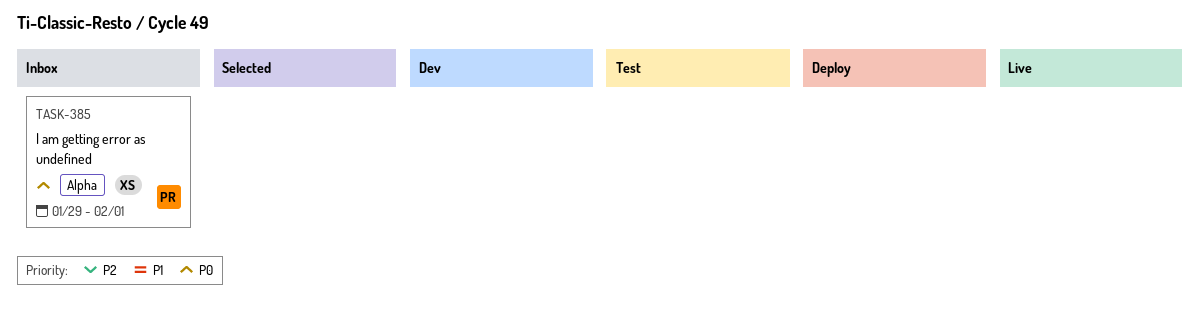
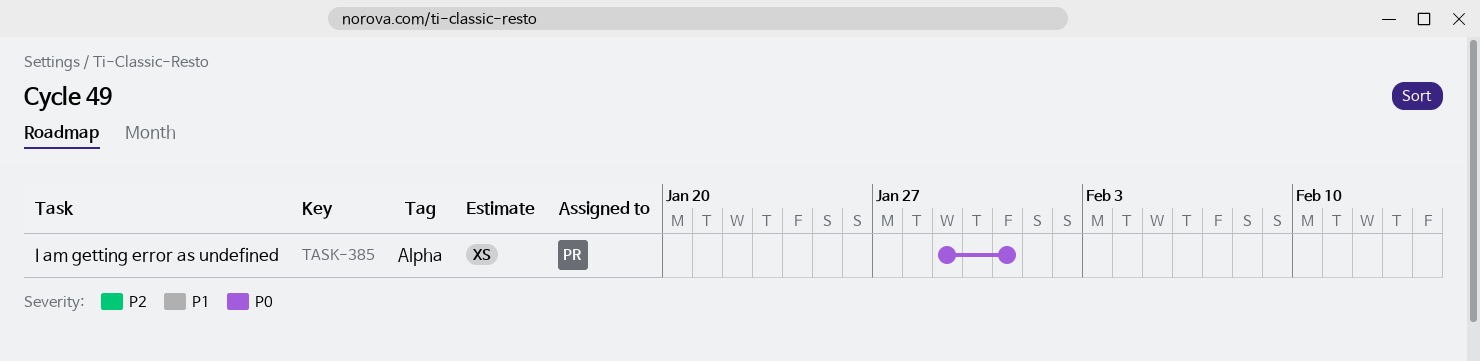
TASK-385, due: Feb 1 -> Jan 31

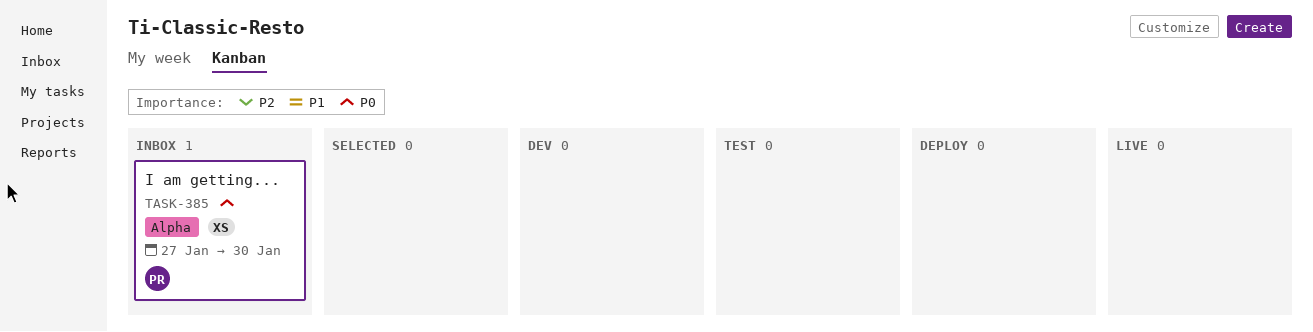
TASK-385, start: Jan 29 -> Jan 27
TASK-385, due: Jan 31 -> Jan 30

